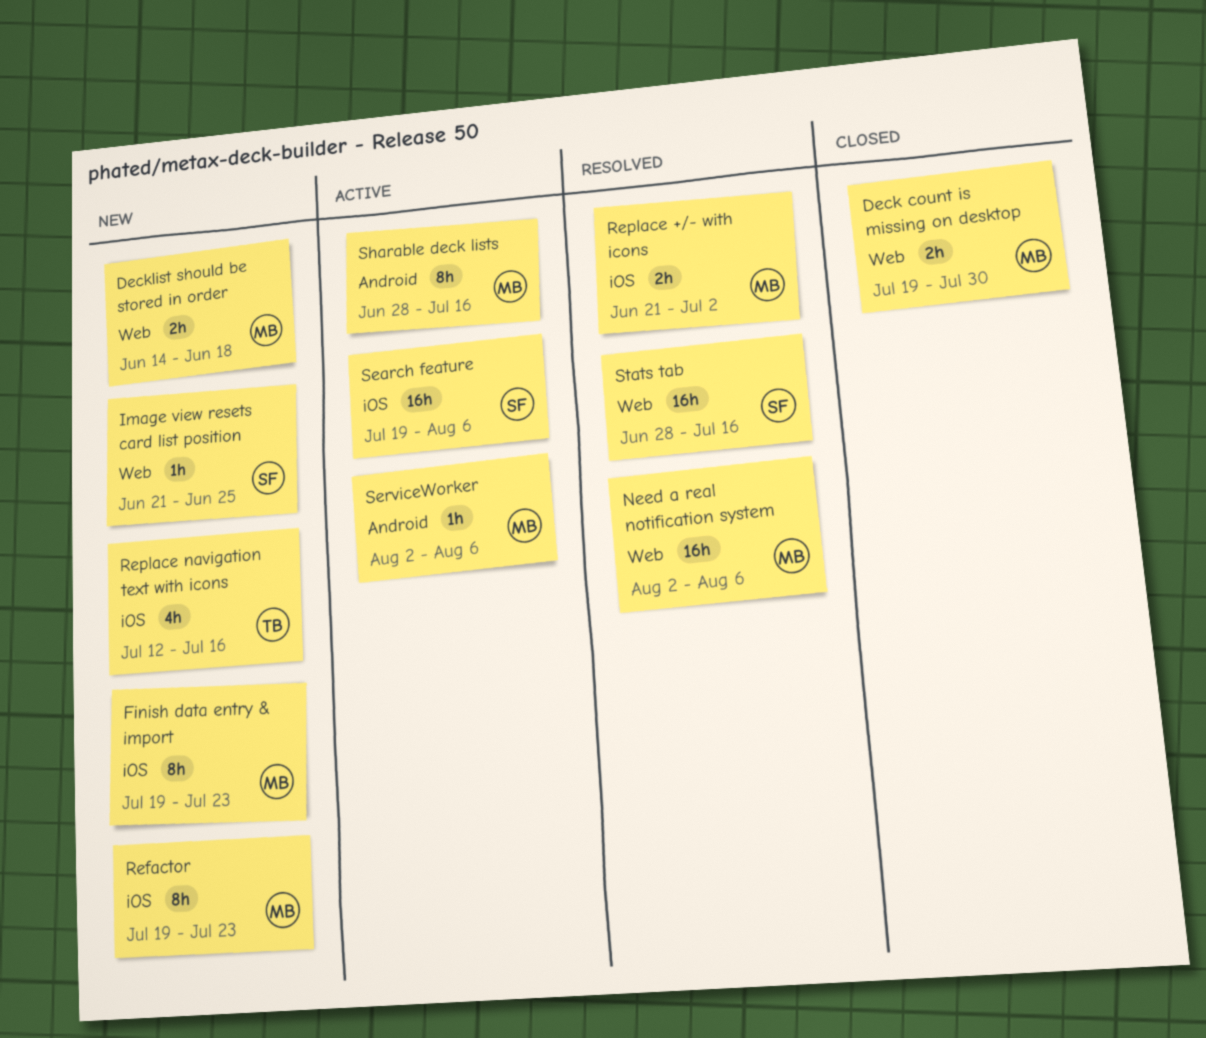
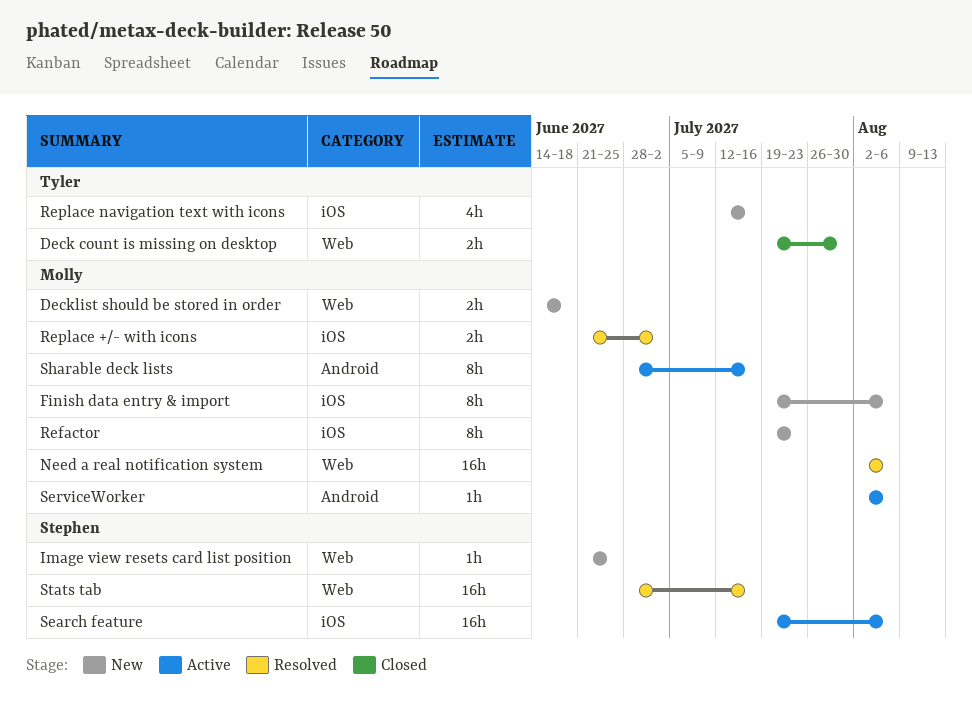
Deck count is missing on desktop, owner: Molly -> Tyler
Finish data entry & import, due: Jul 23 -> Aug 6

